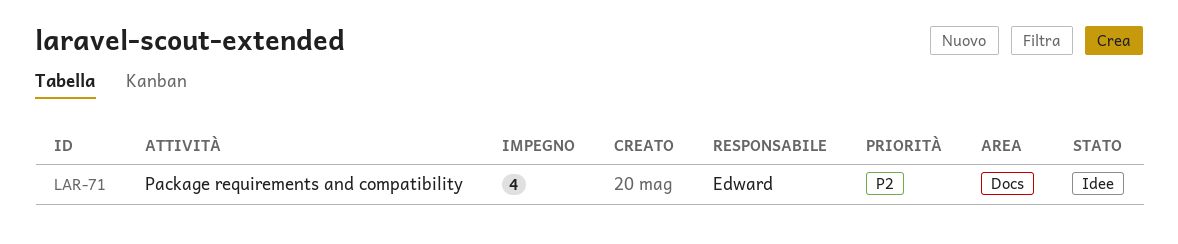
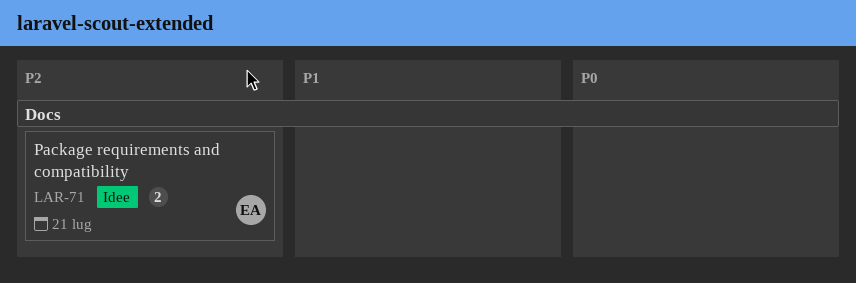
LAR-71, estimate: 4 -> 2

